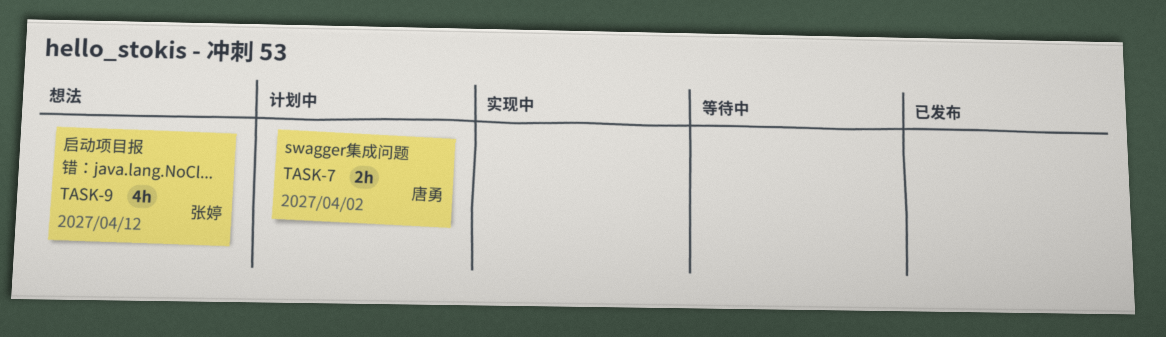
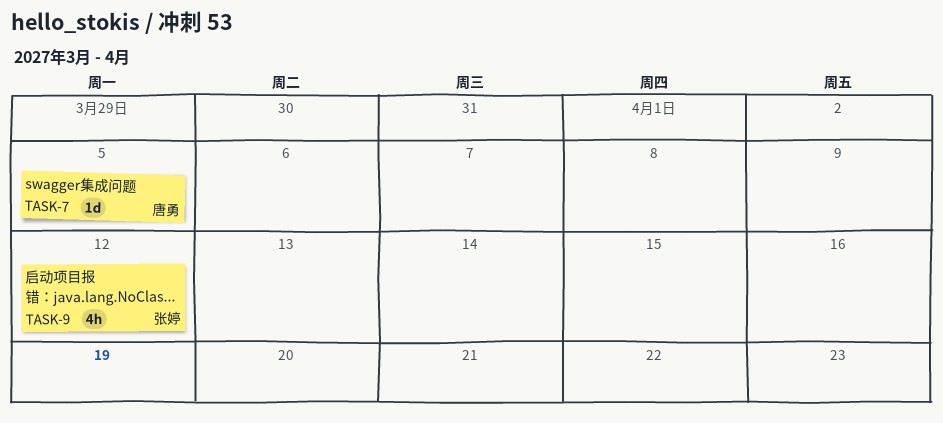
TASK-7, estimate: 2h -> 1d
TASK-7, due: Apr 2 -> Apr 5

